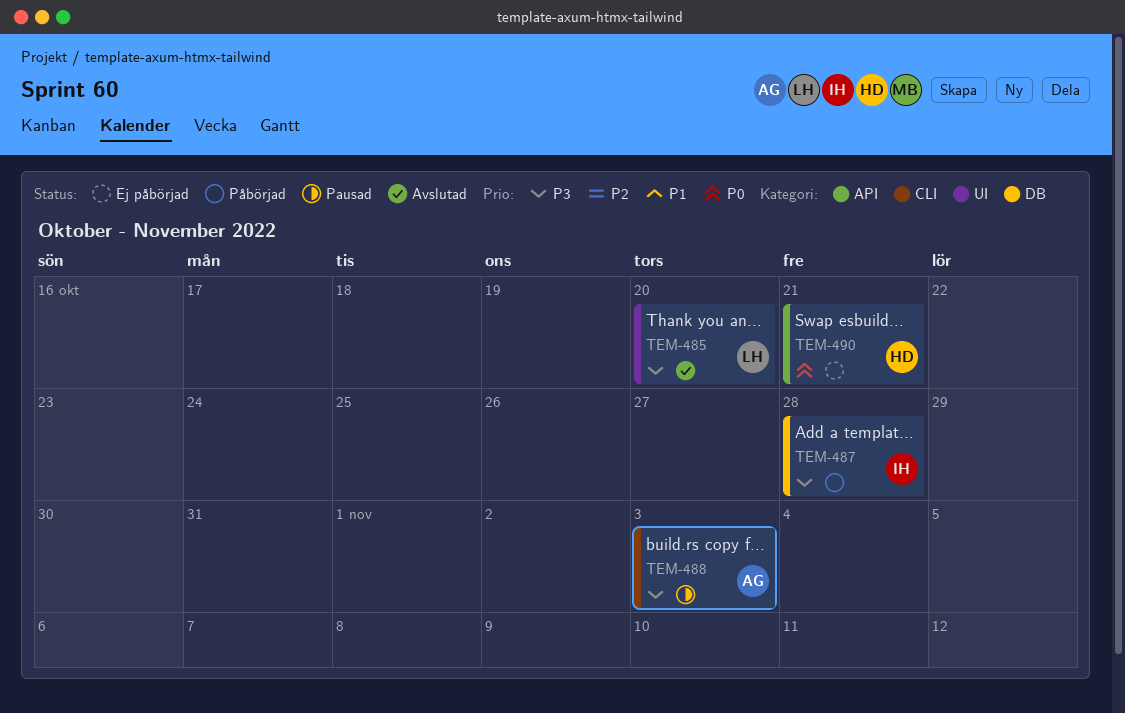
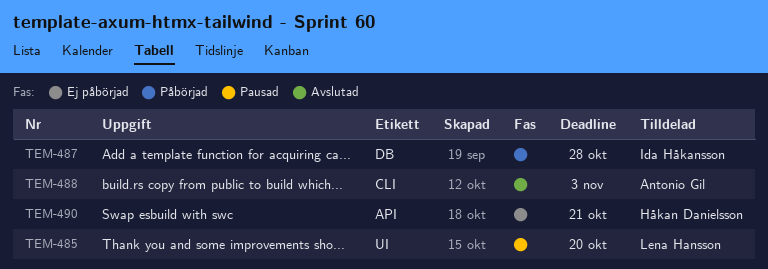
TEM-485, status: Avslutad -> Pausad
TEM-488, status: Pausad -> Avslutad

